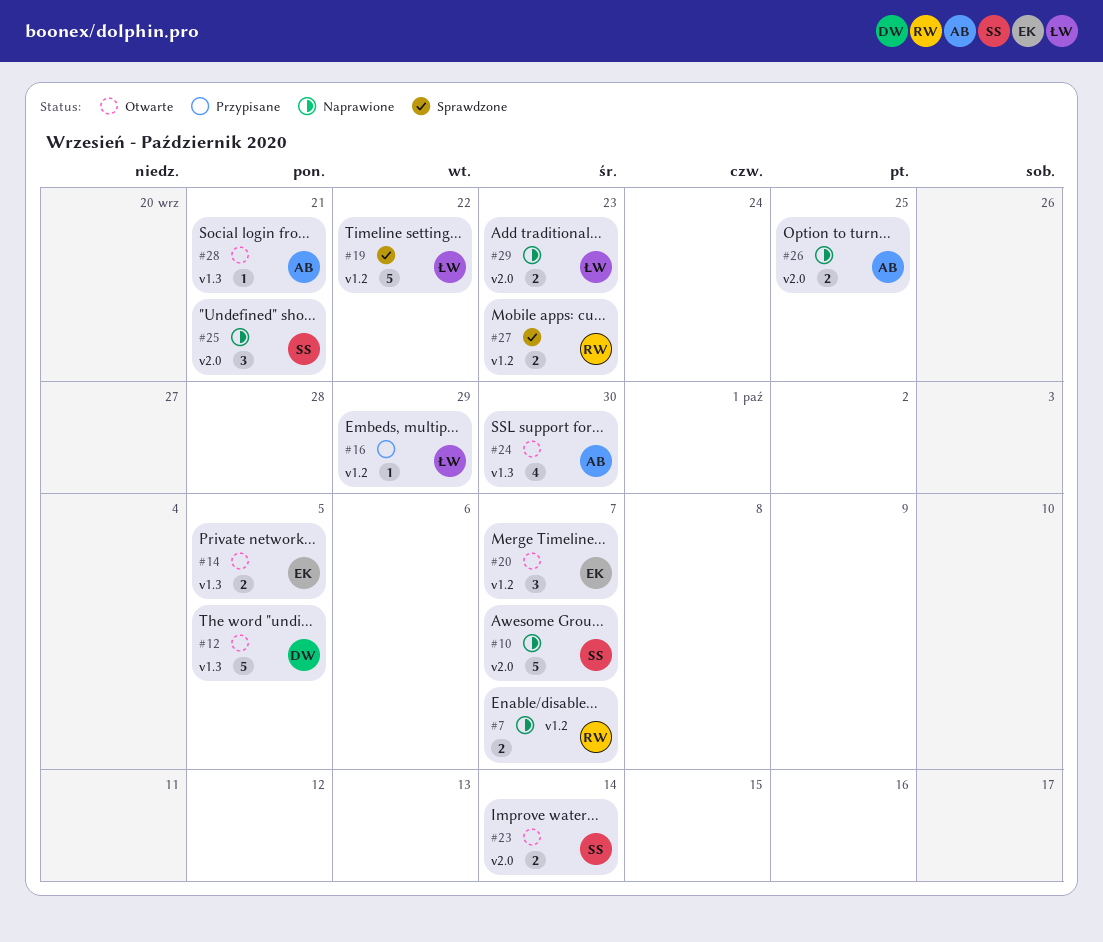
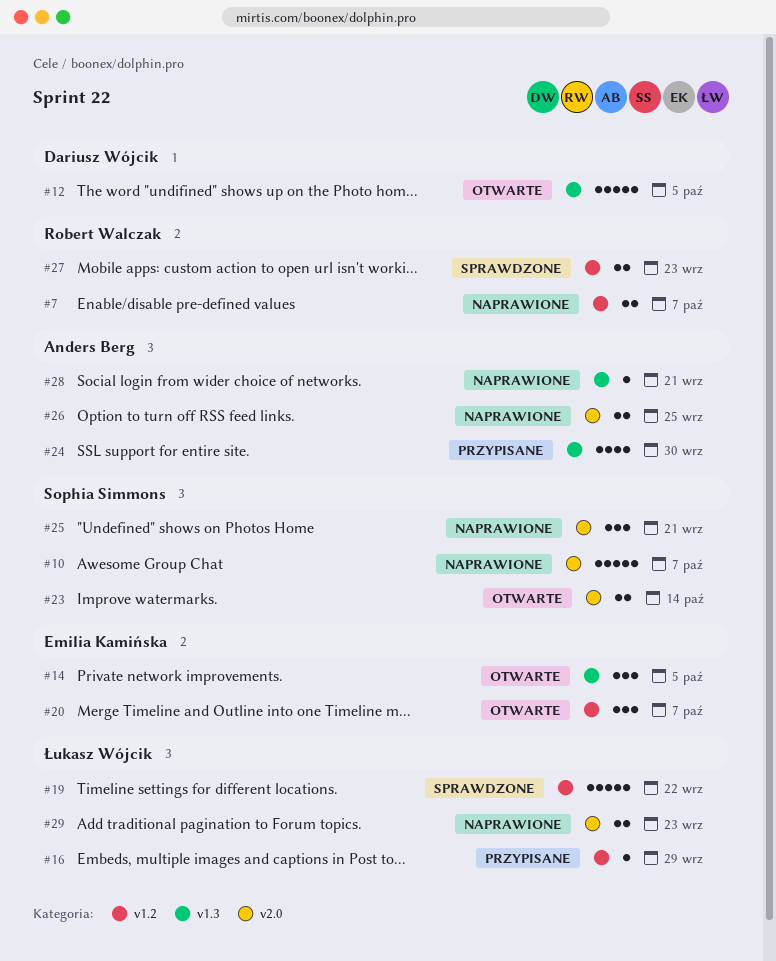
#14, estimate: 2 -> 3
#24, status: Otwarte -> Przypisane
#28, status: Otwarte -> Naprawione

